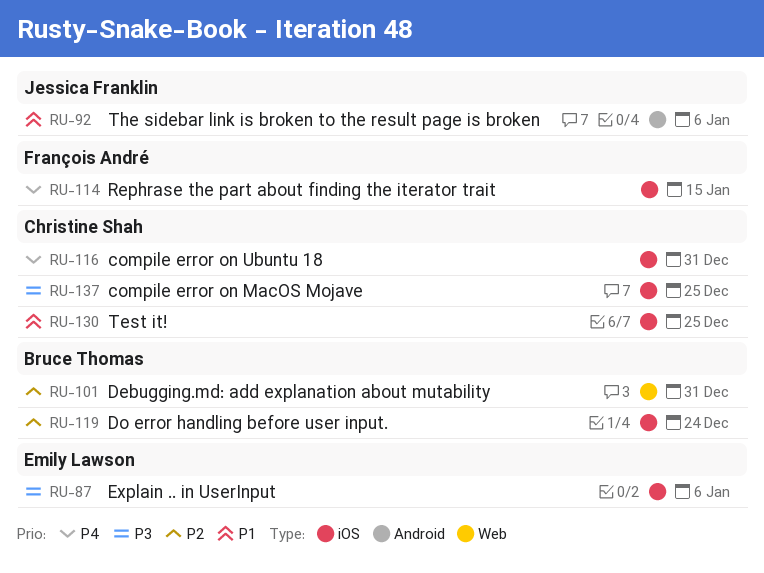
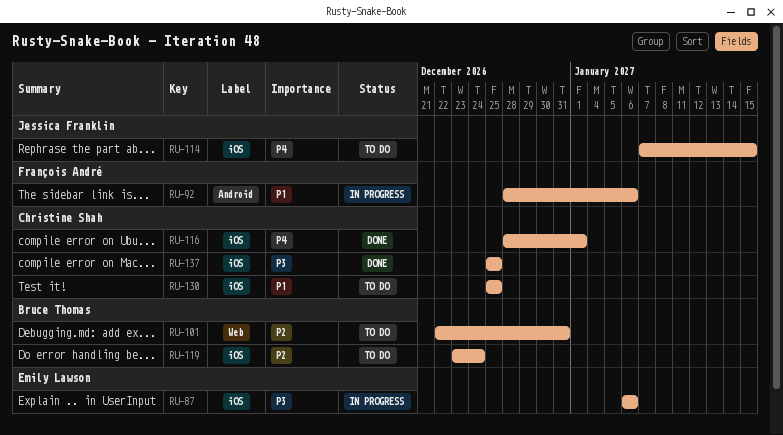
RU-92, owner: Jessica Franklin -> François André
RU-114, owner: François André -> Jessica Franklin
RU-116, due: Dec 31 -> Jan 1

